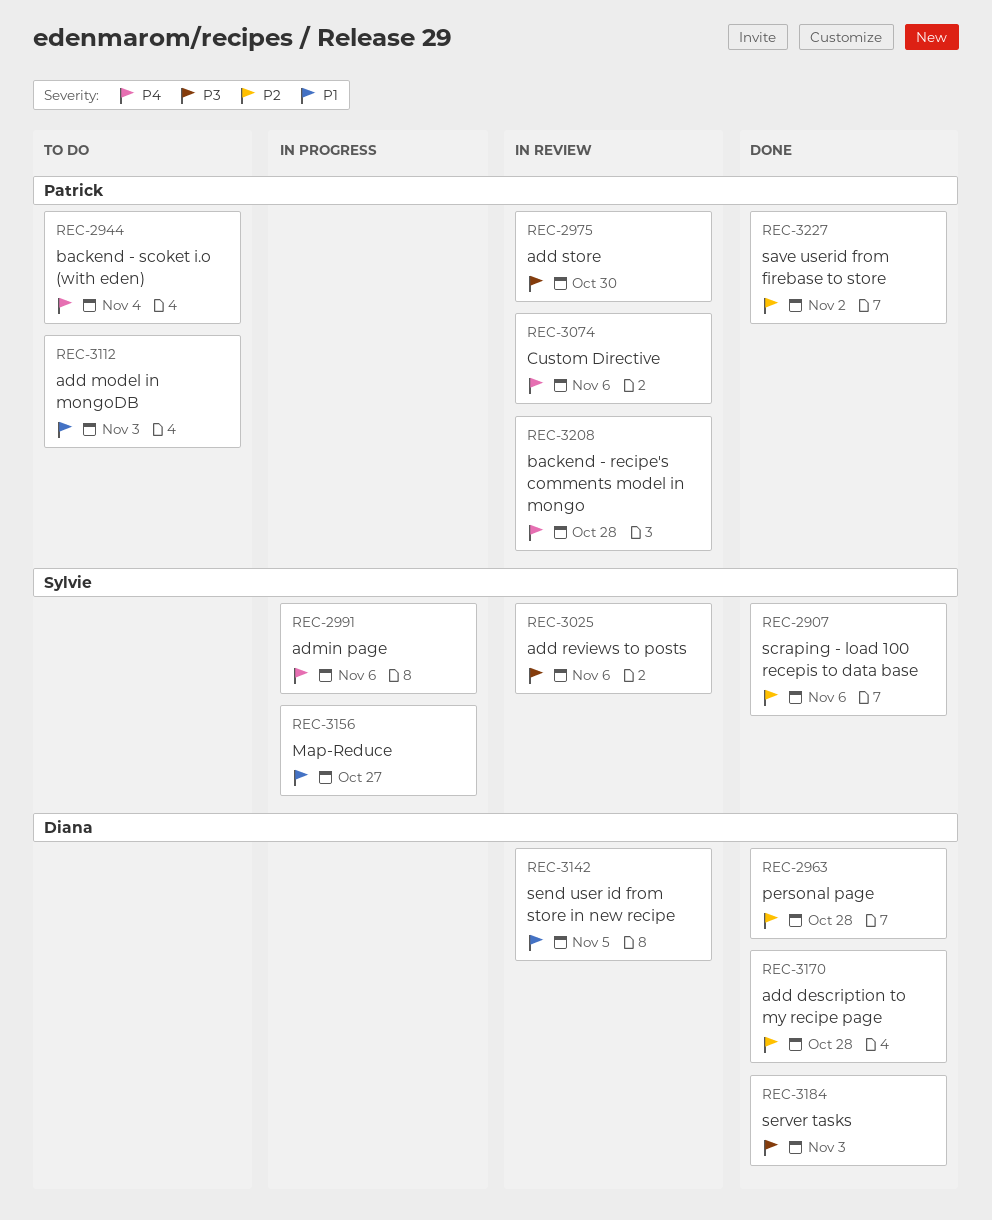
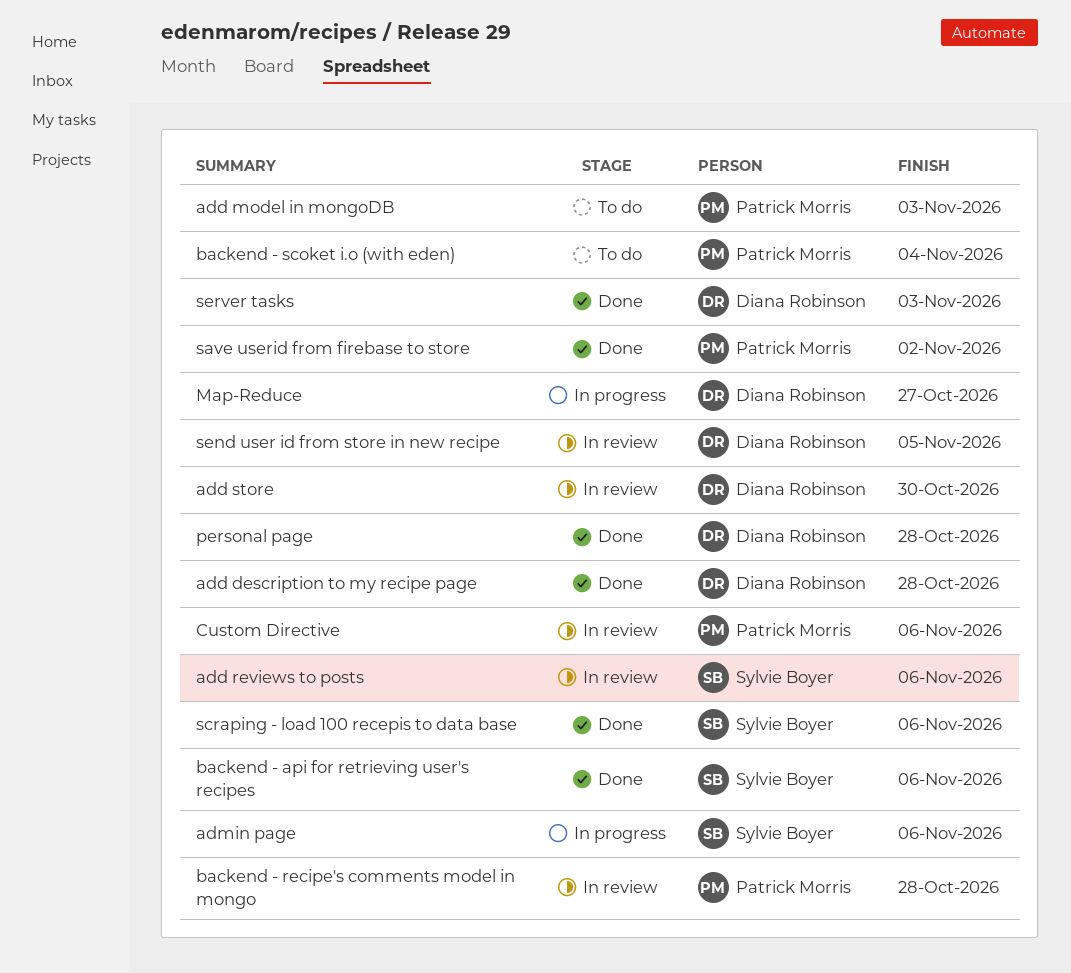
add store, owner: Patrick Morris -> Diana Robinson
backend - api for retrieving user's recipes: none -> present
Map-Reduce, owner: Sylvie Boyer -> Diana Robinson

